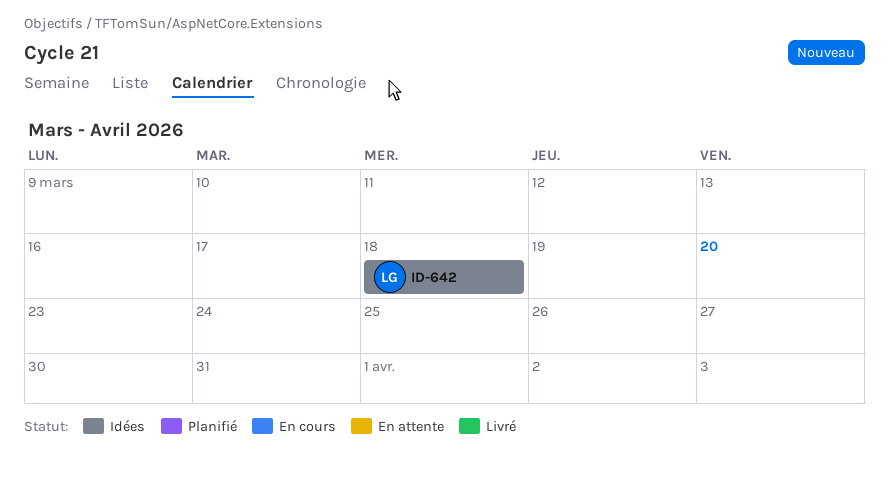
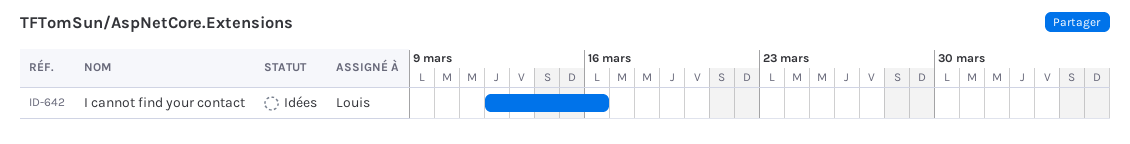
ID-642, start: Mar 18 -> Mar 12
ID-642, due: Mar 18 -> Mar 16

